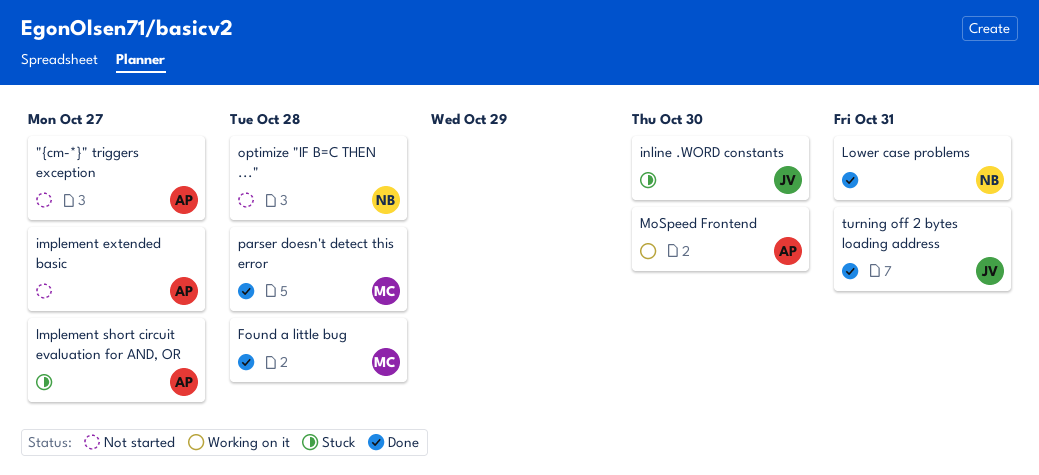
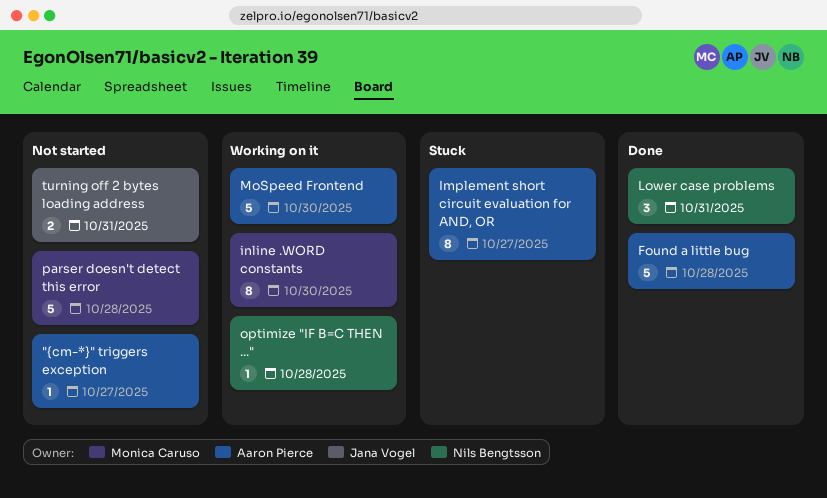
Found a little bug, owner: Monica Caruso -> Aaron Pierce
implement extended basic: present -> none
inline .WORD constants, status: Stuck -> Working on it
inline .WORD constants, owner: Jana Vogel -> Monica Caruso
optimize "IF B=C THEN ...", status: Not started -> Working on it
parser doesn't detect this error, status: Done -> Not started
turning off 2 bytes loading address, status: Done -> Not started

